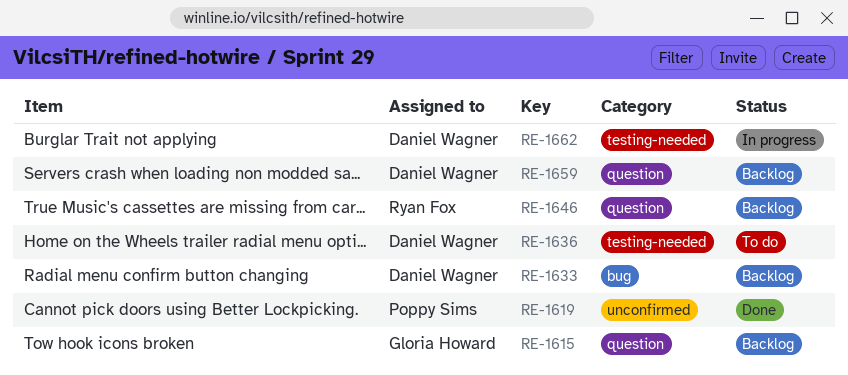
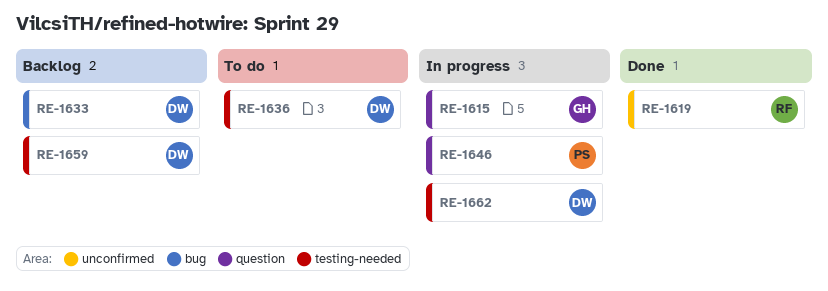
RE-1615, status: Backlog -> In progress
RE-1619, owner: Poppy Sims -> Ryan Fox
RE-1646, status: Backlog -> In progress
RE-1646, owner: Ryan Fox -> Poppy Sims
RE-1659, label: question -> testing-needed

